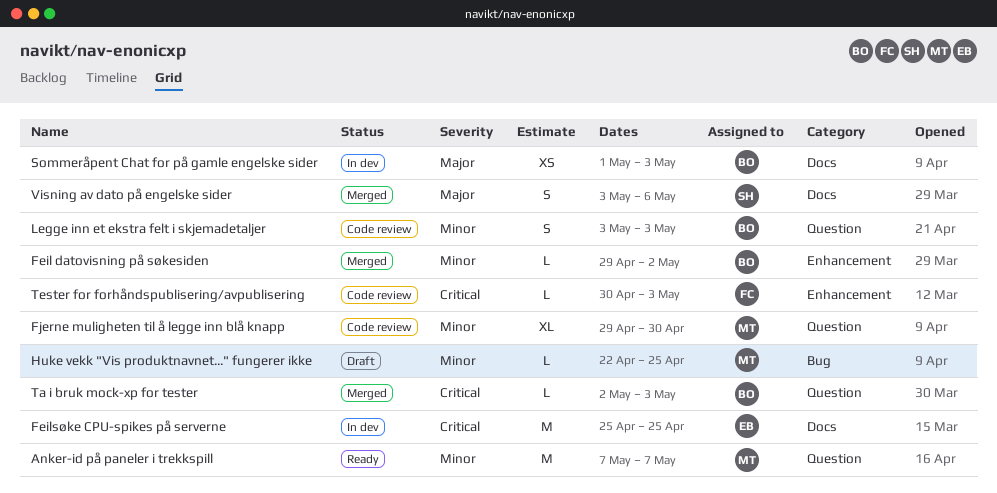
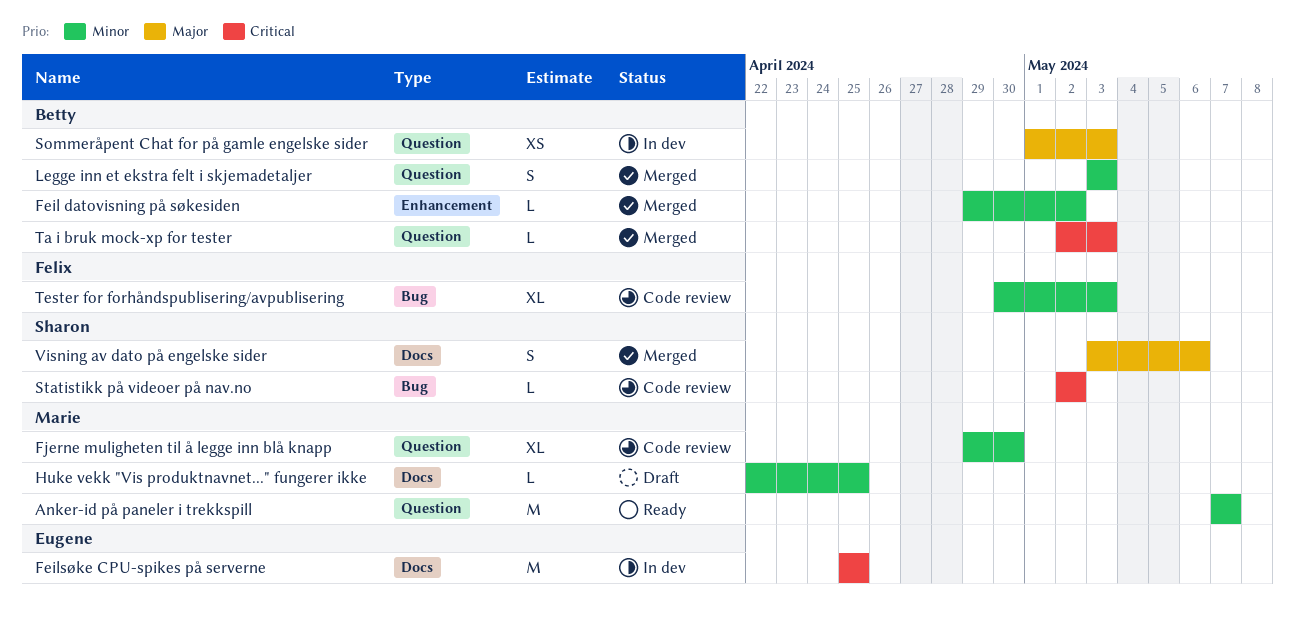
Huke vekk "Vis produktnavnet..." fungerer ikke, label: Bug -> Docs
Legge inn et ekstra felt i skjemadetaljer, status: Code review -> Merged
Sommeråpent Chat for på gamle engelske sider, label: Docs -> Question
Statistikk på videoer på nav.no: none -> present
Tester for forhåndspublisering/avpublisering, priority: Critical -> Minor
Tester for forhåndspublisering/avpublisering, label: Enhancement -> Bug
Tester for forhåndspublisering/avpublisering, estimate: L -> XL

